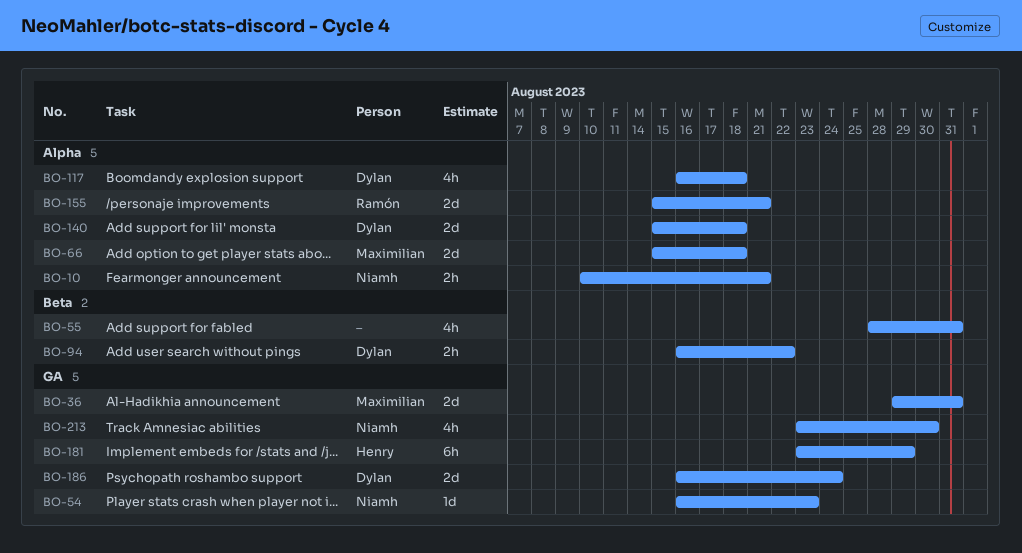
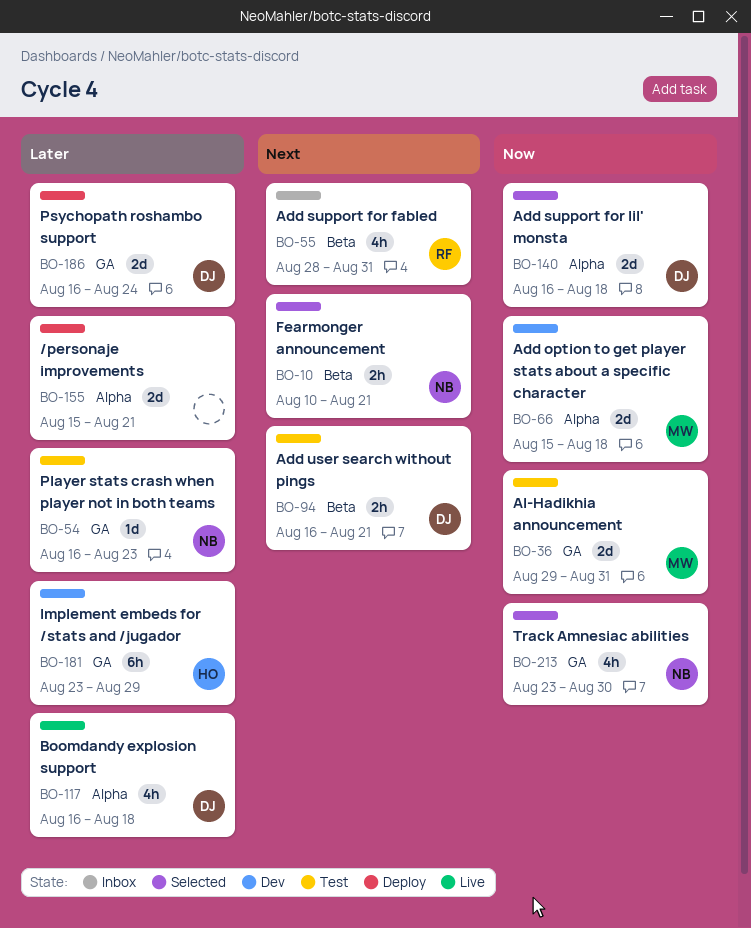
BO-10, label: Alpha -> Beta
BO-55, owner: none -> Ramón
BO-94, due: Aug 22 -> Aug 21
BO-140, start: Aug 15 -> Aug 16
BO-155, owner: Ramón -> none

